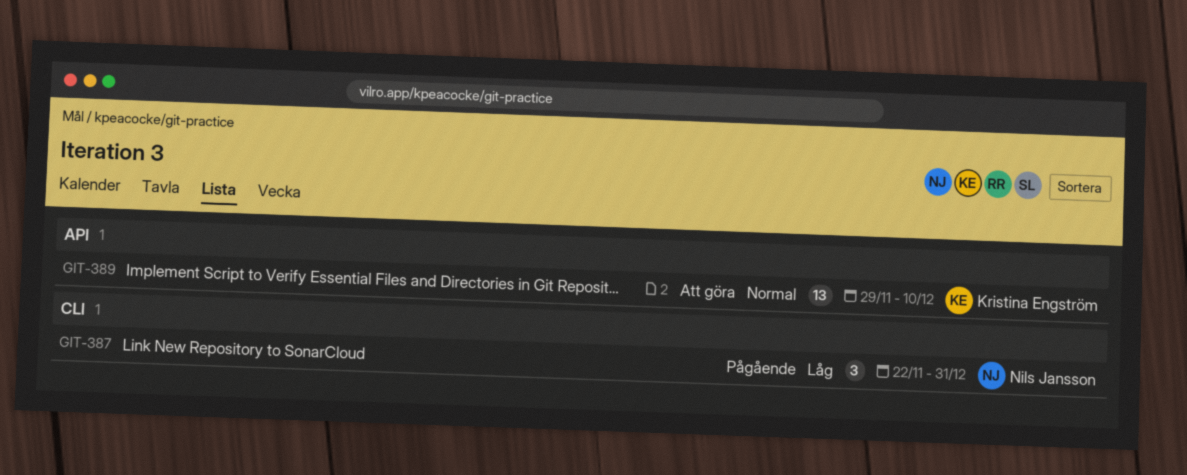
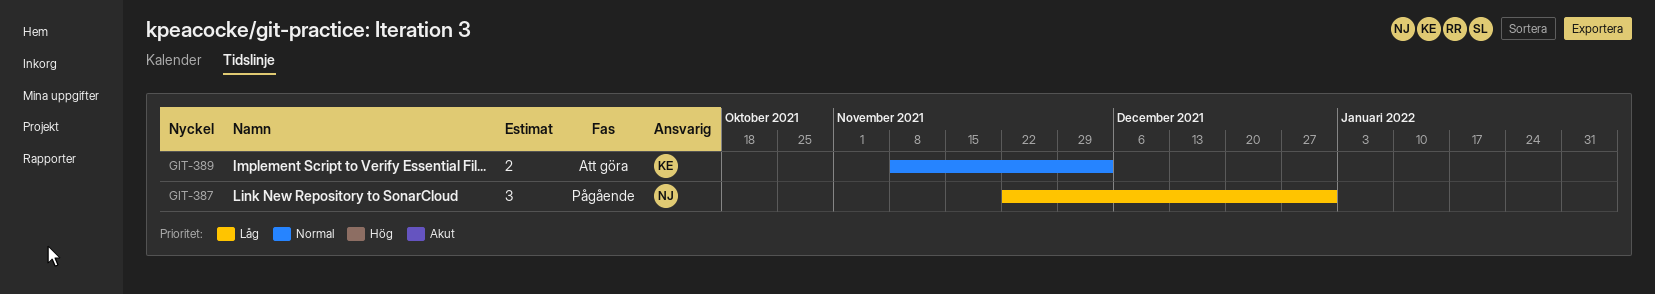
GIT-389, estimate: 13 -> 2
GIT-389, start: Nov 29 -> Nov 8
GIT-389, due: Dec 10 -> Dec 3

